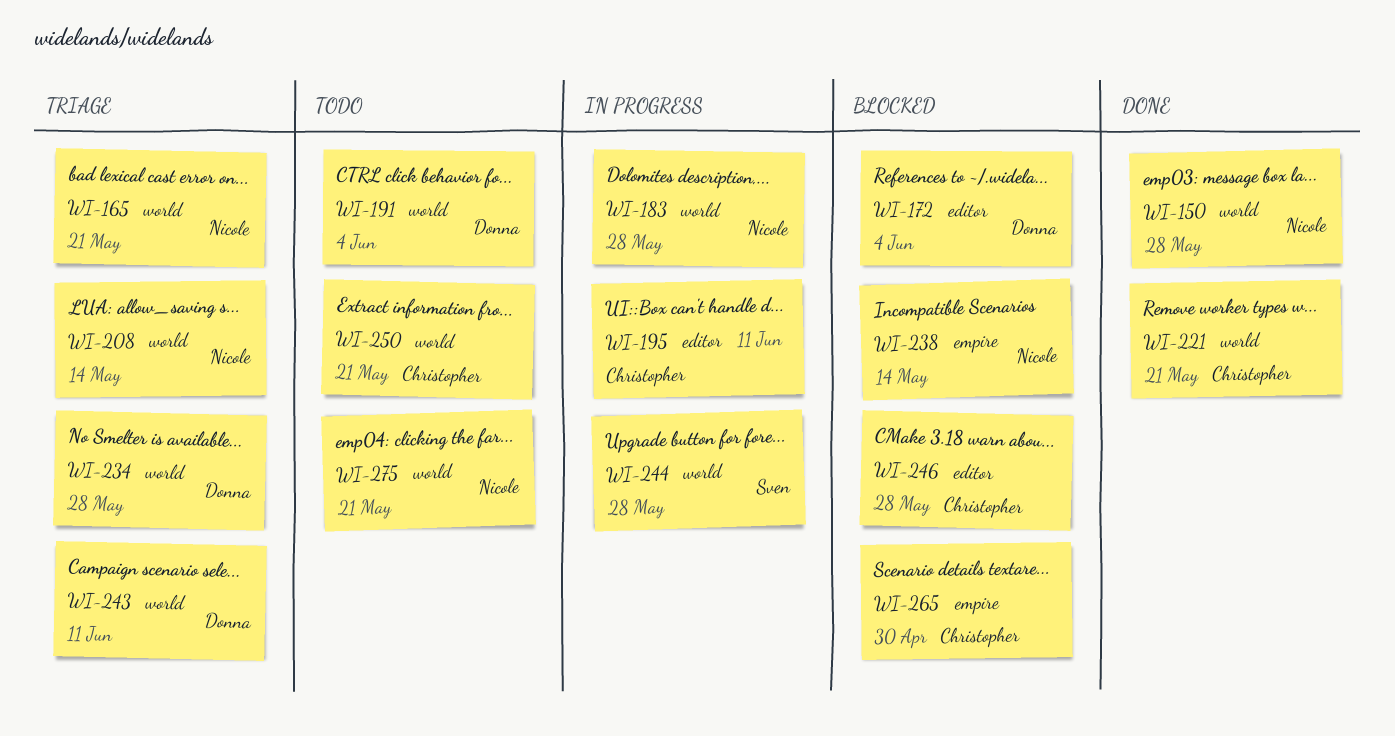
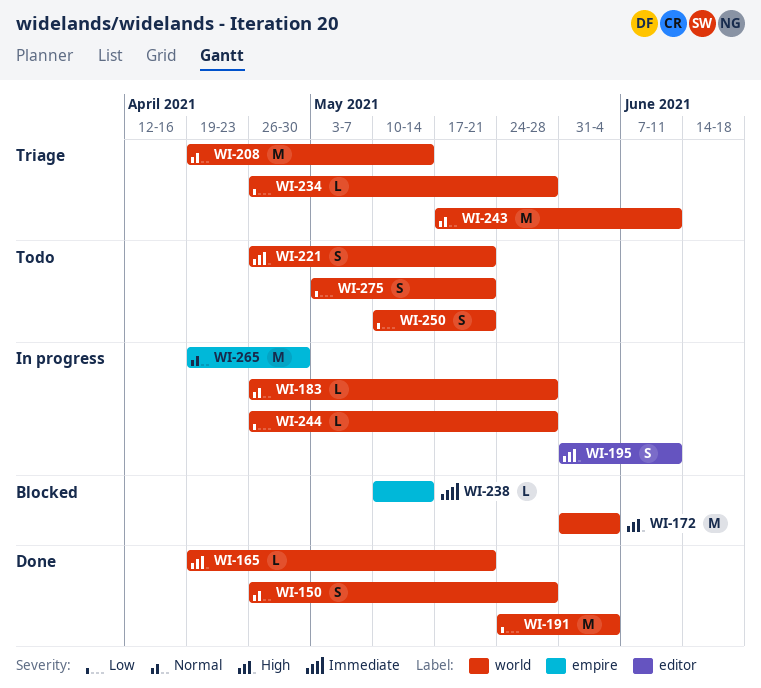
WI-165, status: Triage -> Done
WI-172, label: editor -> world
WI-191, status: Todo -> Done
WI-221, status: Done -> Todo
WI-246: present -> none
WI-265, status: Blocked -> In progress

